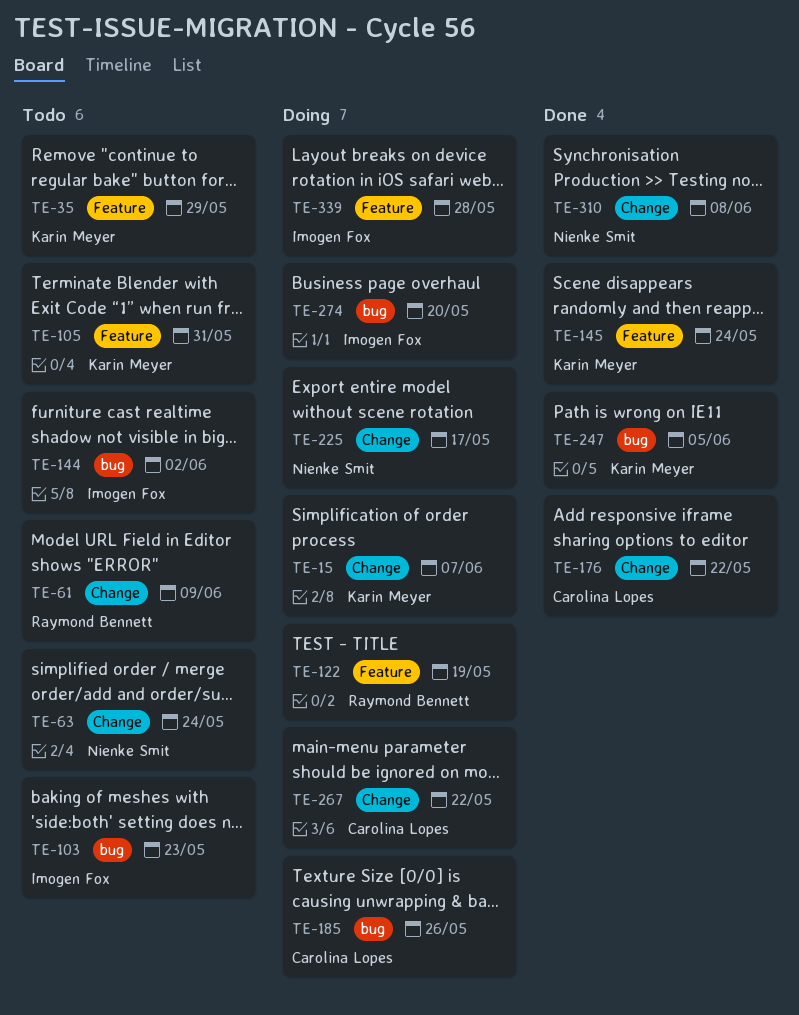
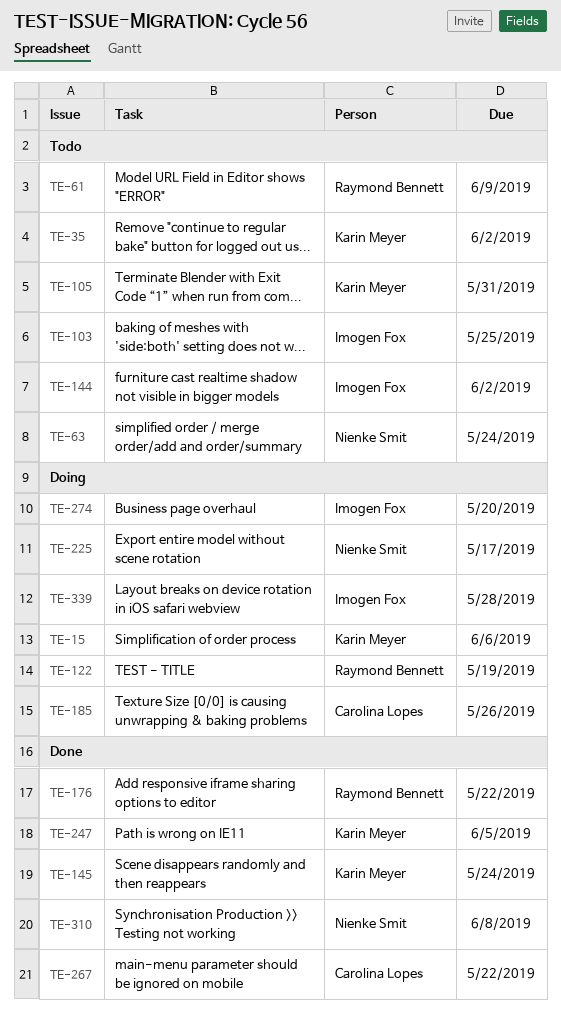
TE-15, due: Jun 7 -> Jun 6
TE-35, due: May 29 -> Jun 2
TE-103, due: May 23 -> May 25
TE-176, owner: Carolina Lopes -> Raymond Bennett
TE-267, status: Doing -> Done

